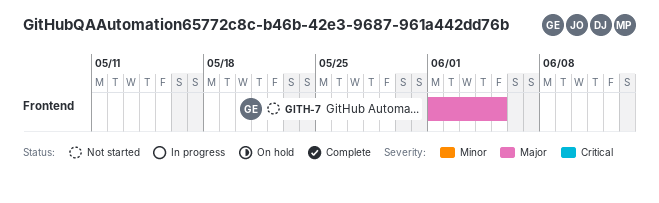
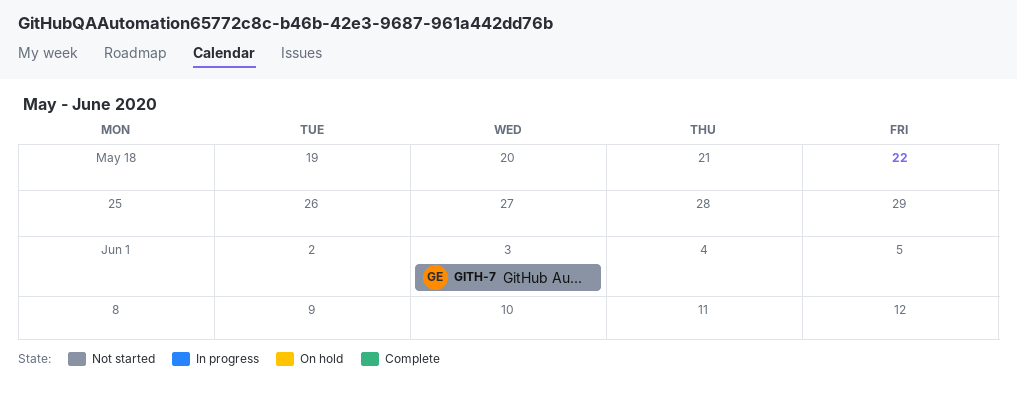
GITH-7, start: Jun 1 -> Jun 3
GITH-7, due: Jun 5 -> Jun 3

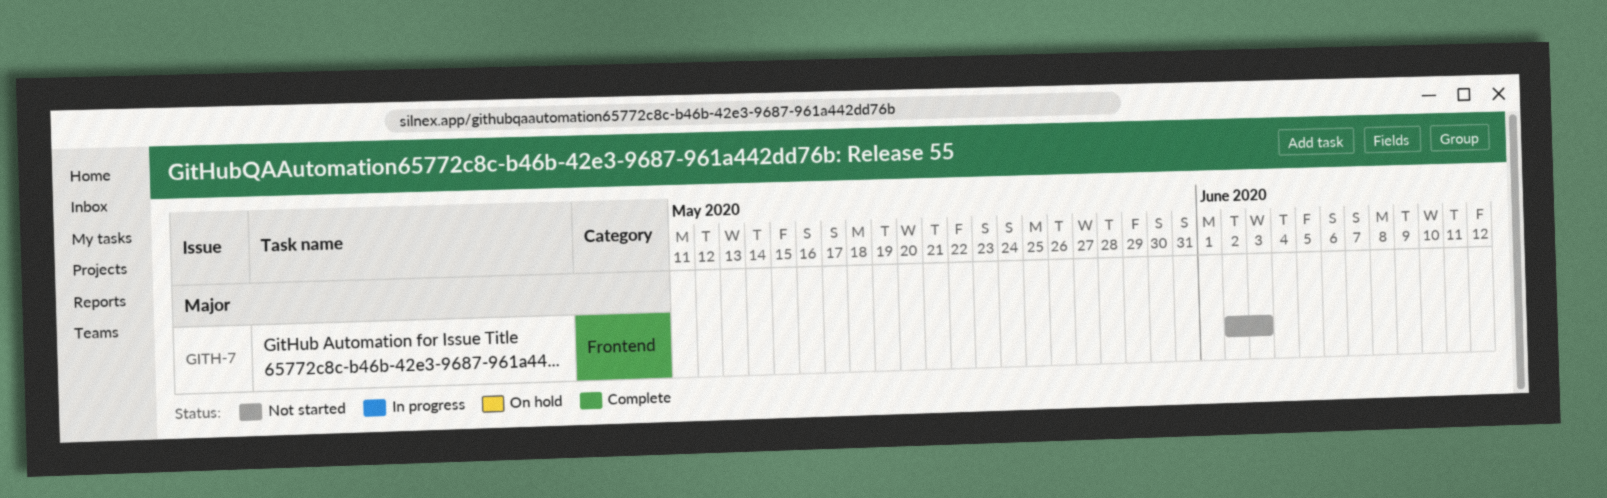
GITH-7, start: Jun 3 -> Jun 2

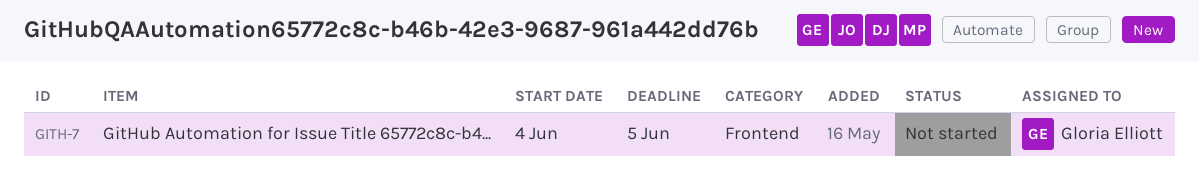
GITH-7, start: Jun 2 -> Jun 4
GITH-7, due: Jun 3 -> Jun 5

